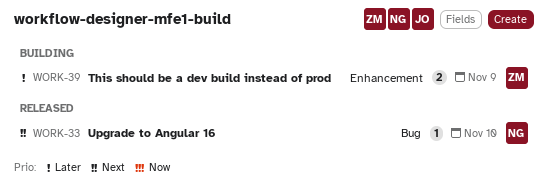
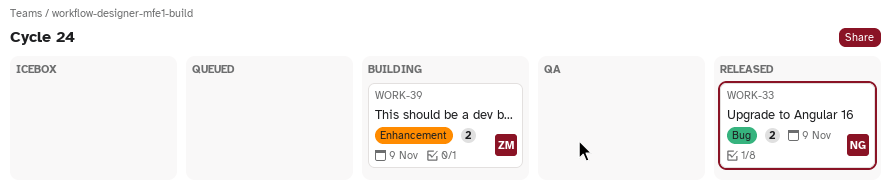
WORK-33, estimate: 1 -> 2
WORK-33, due: Nov 10 -> Nov 9

